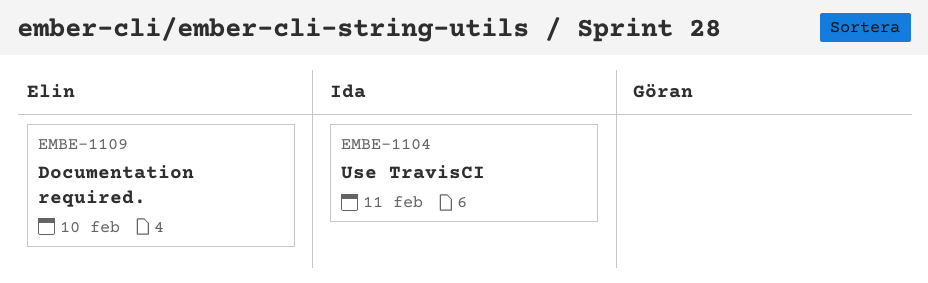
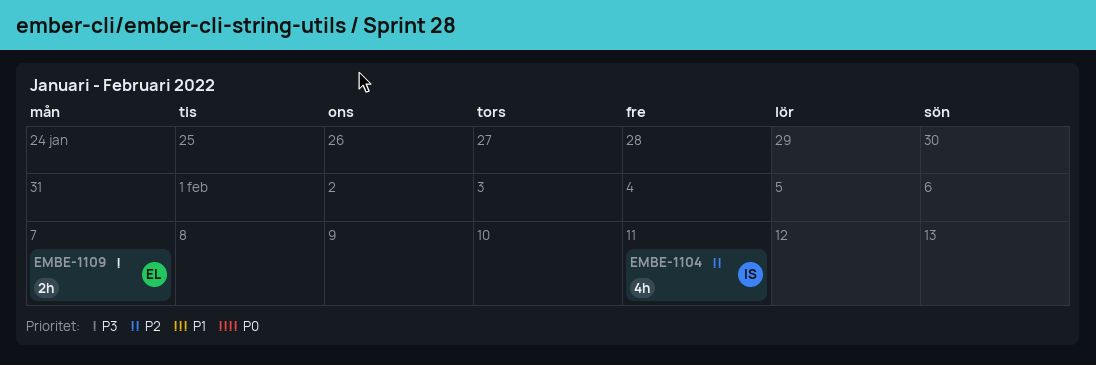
EMBE-1109, due: Feb 10 -> Feb 7

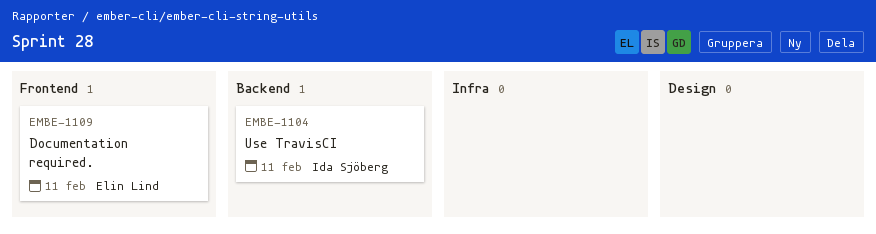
EMBE-1109, due: Feb 7 -> Feb 11

